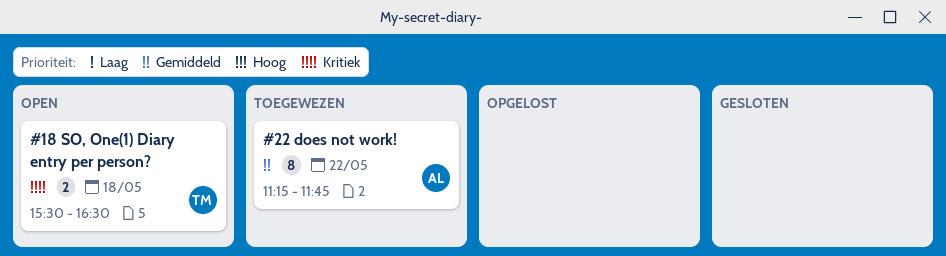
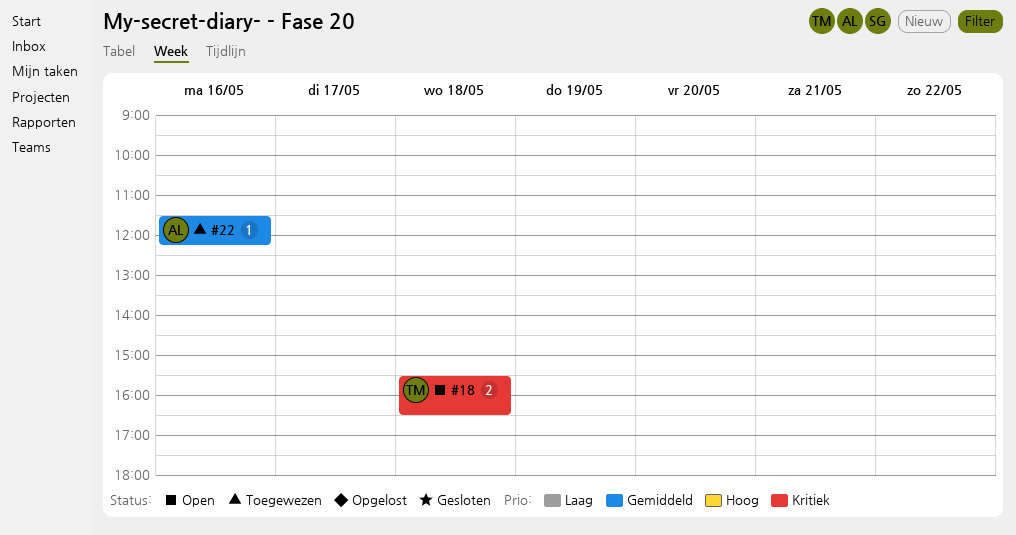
#22, estimate: 8 -> 1
#22, day: May 22 -> May 16
#22, begins: 11:15 -> 11:30
#22, ends: 11:45 -> 12:15

